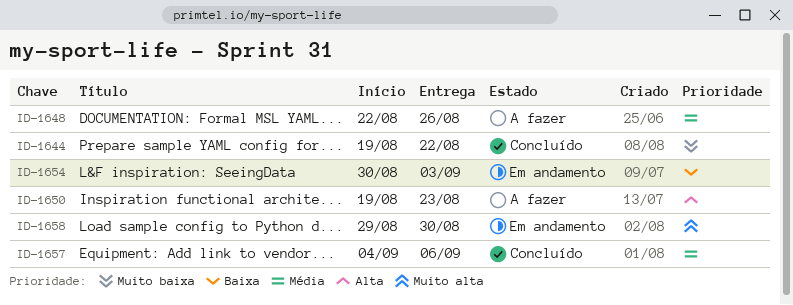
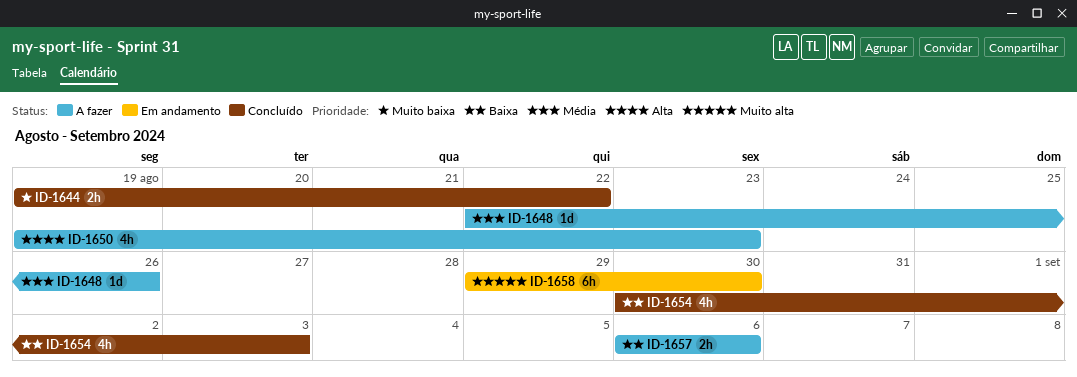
ID-1654, status: Em andamento -> Concluído
ID-1657, status: Concluído -> A fazer
ID-1657, priority: Média -> Baixa
ID-1657, start: Sep 4 -> Sep 6

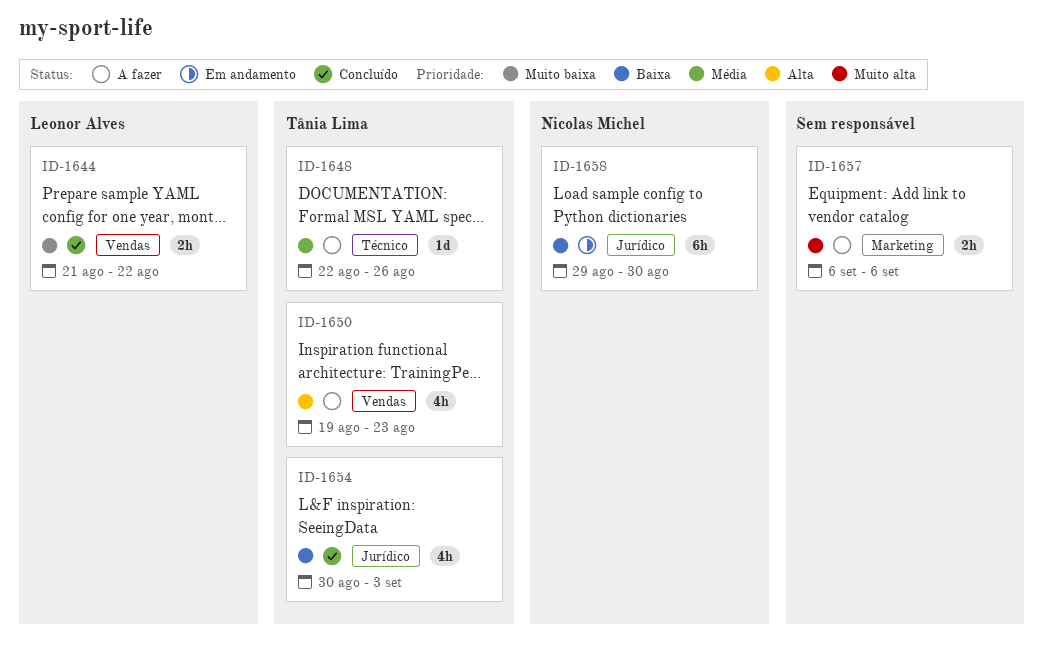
ID-1644, start: Aug 19 -> Aug 21
ID-1657, priority: Baixa -> Muito alta
ID-1658, priority: Muito alta -> Baixa

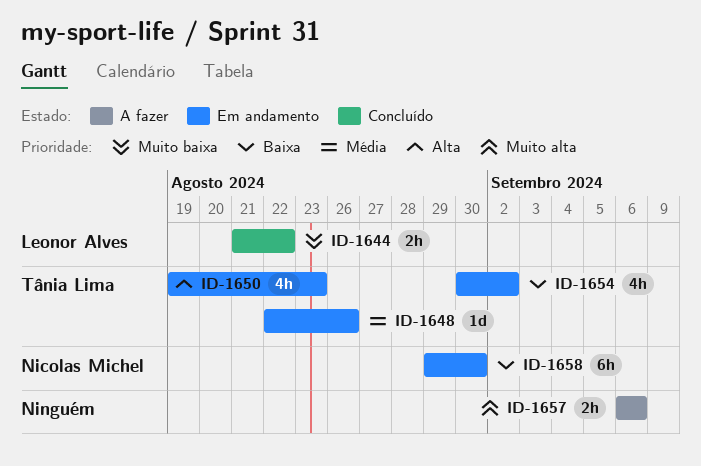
ID-1648, status: A fazer -> Em andamento
ID-1650, status: A fazer -> Em andamento
ID-1654, status: Concluído -> Em andamento
ID-1654, due: Sep 3 -> Sep 2

